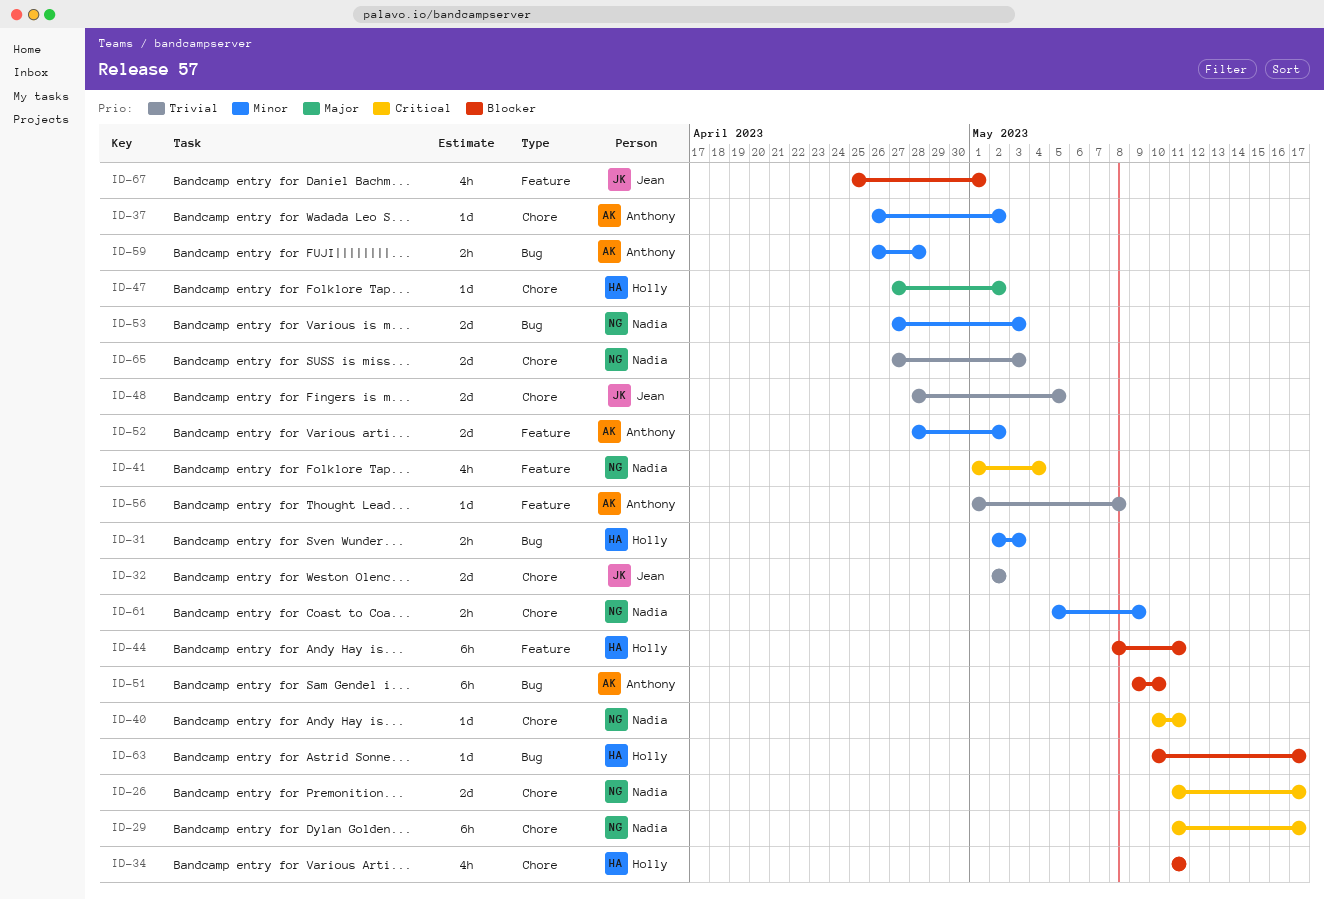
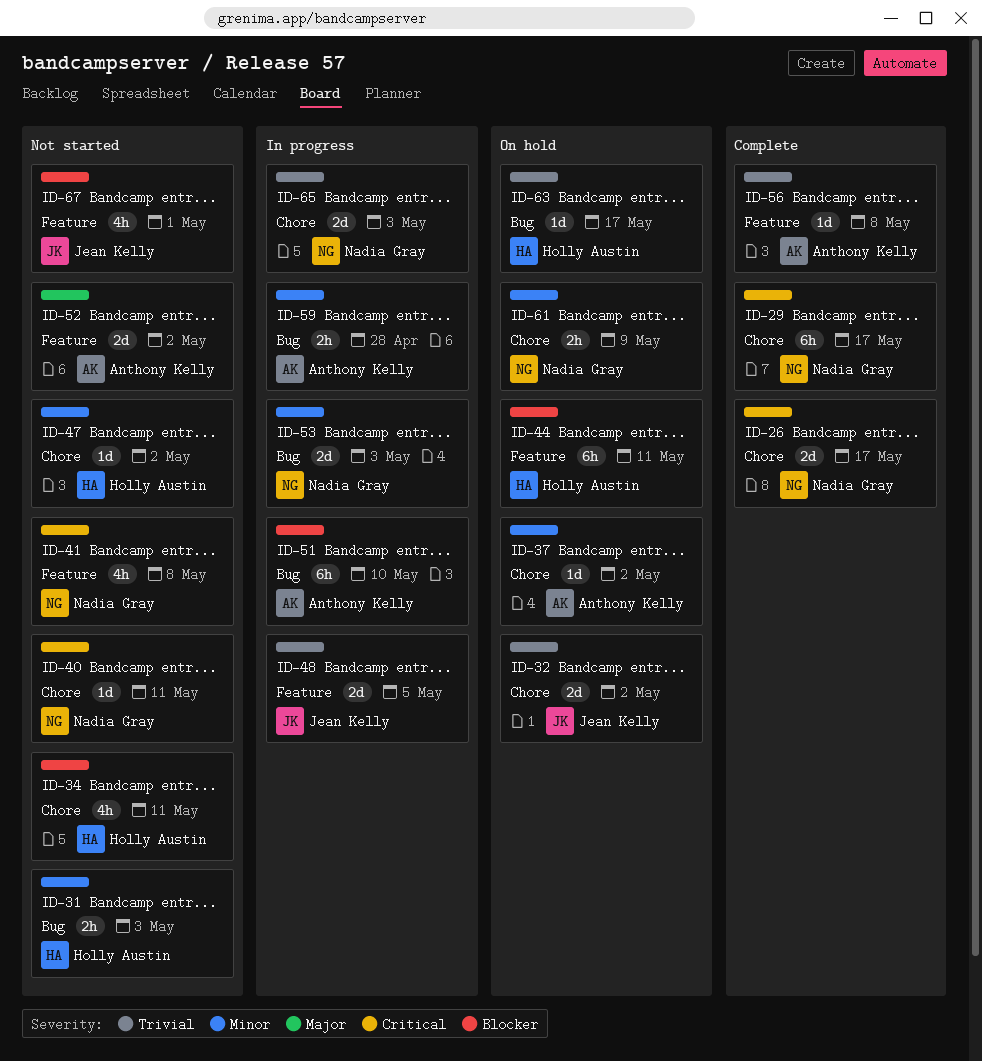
ID-41, due: May 4 -> May 8
ID-47, priority: Major -> Minor
ID-48, label: Chore -> Feature
ID-52, priority: Minor -> Major
ID-63, priority: Blocker -> Trivial

